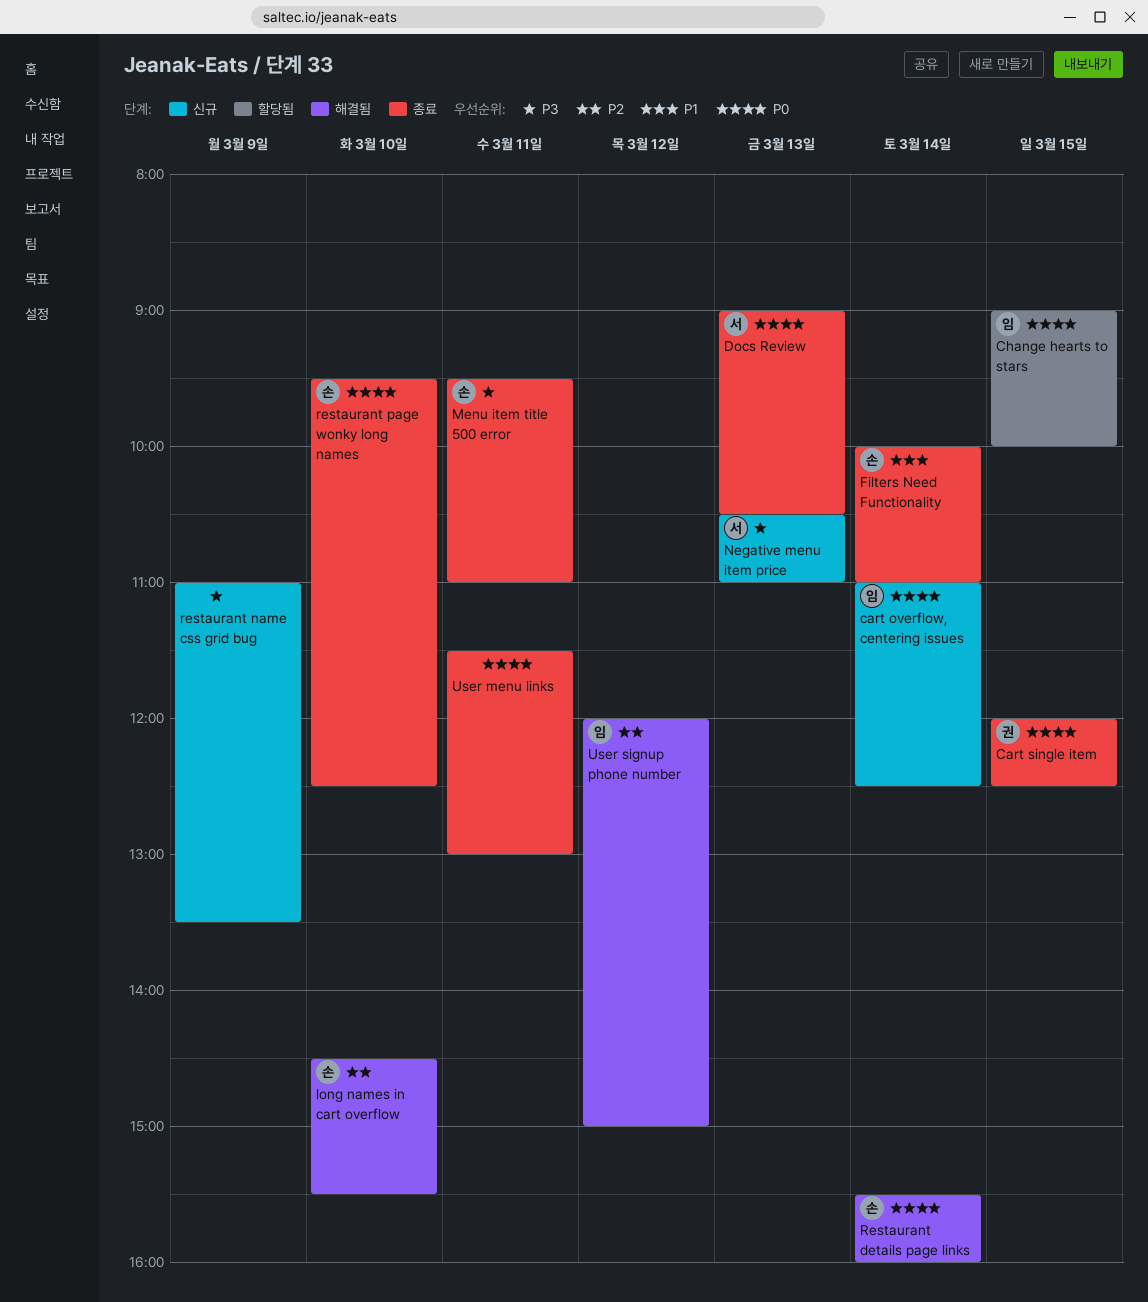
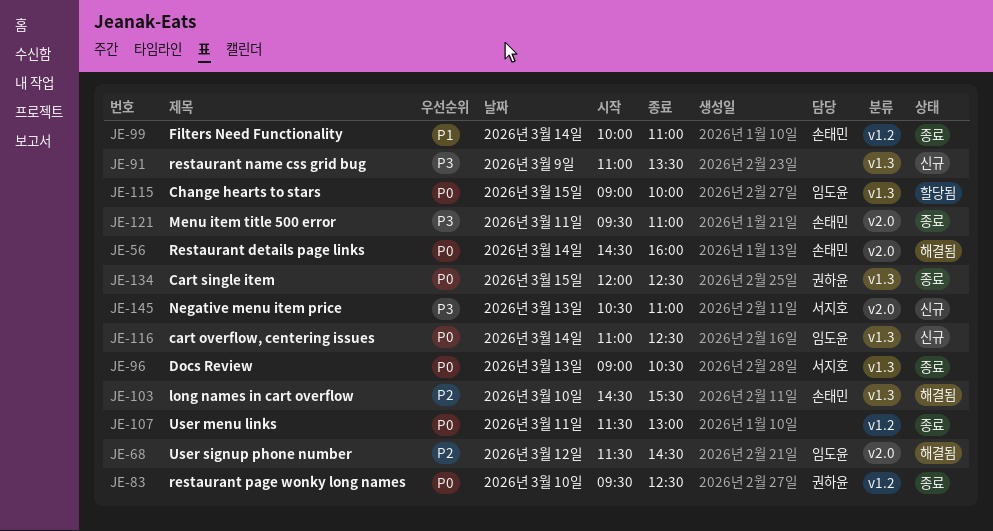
Restaurant details page links, begins: 15:30 -> 14:30
restaurant page wonky long names, owner: 손태민 -> 권하윤
User signup phone number, begins: 12:00 -> 11:30
User signup phone number, ends: 15:00 -> 14:30

